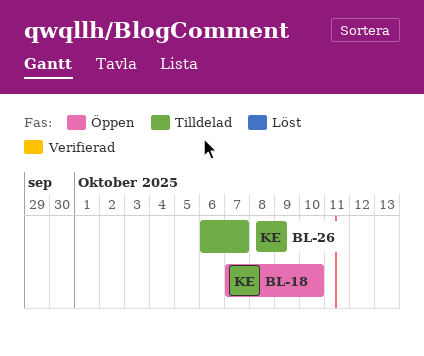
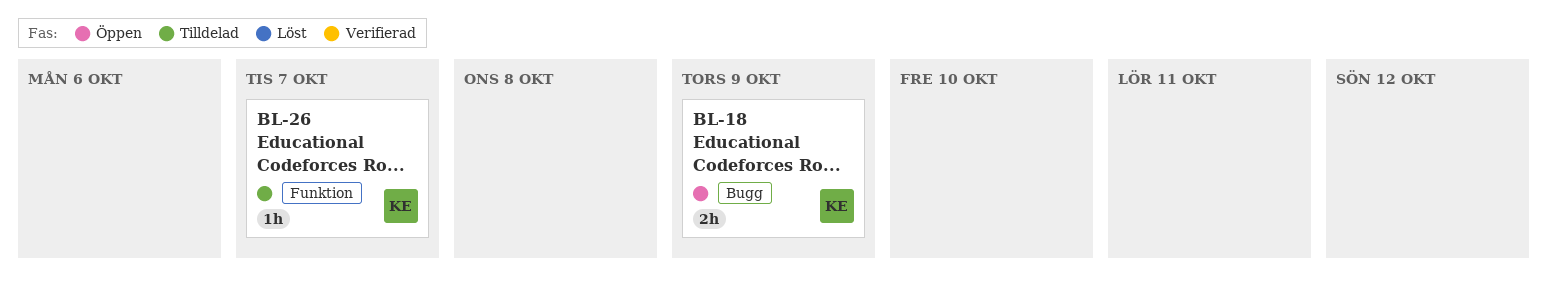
BL-18, due: Oct 10 -> Oct 9

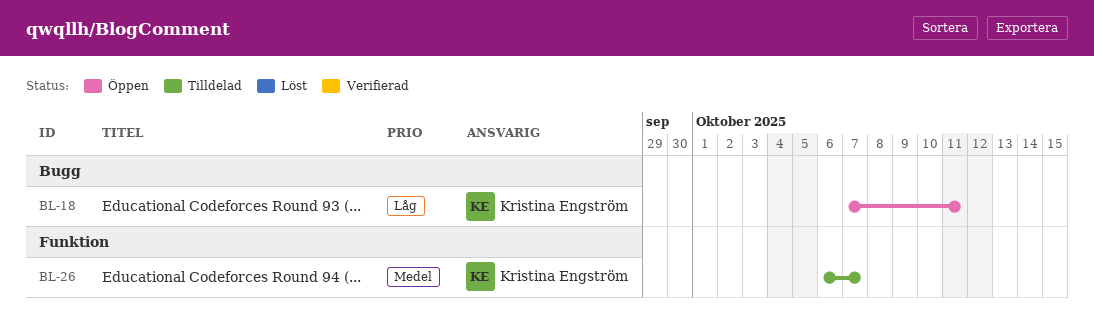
BL-18, due: Oct 9 -> Oct 11

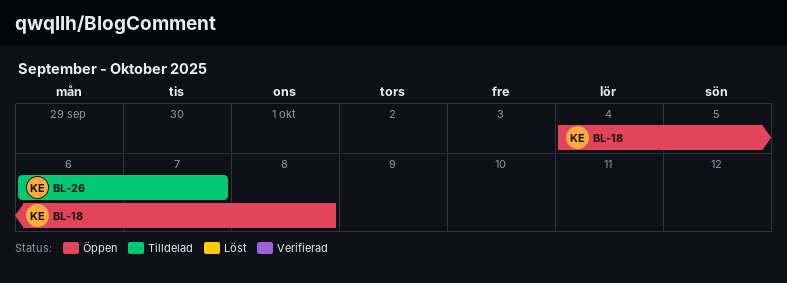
BL-18, start: Oct 7 -> Oct 4
BL-18, due: Oct 11 -> Oct 8

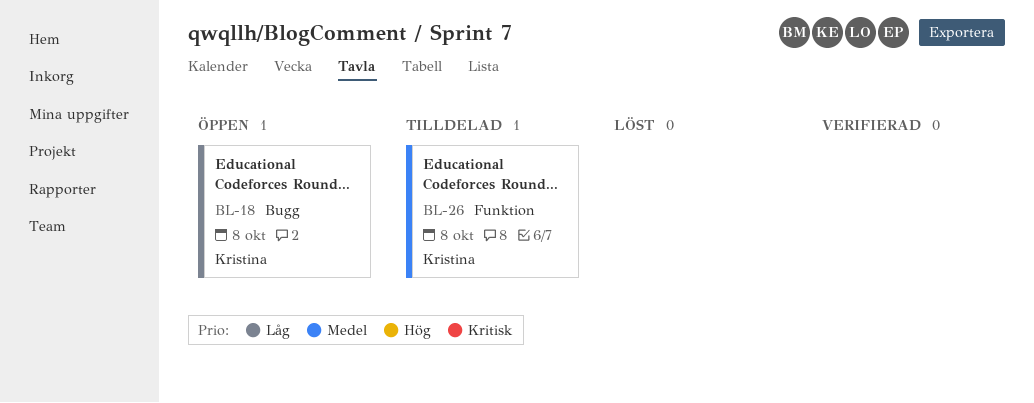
BL-26, due: Oct 7 -> Oct 8

